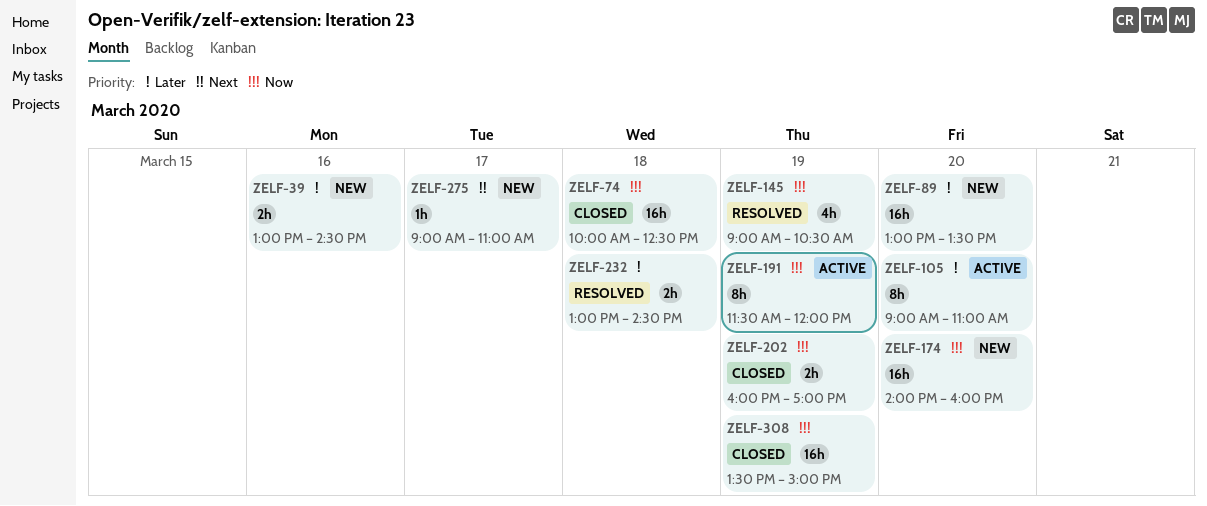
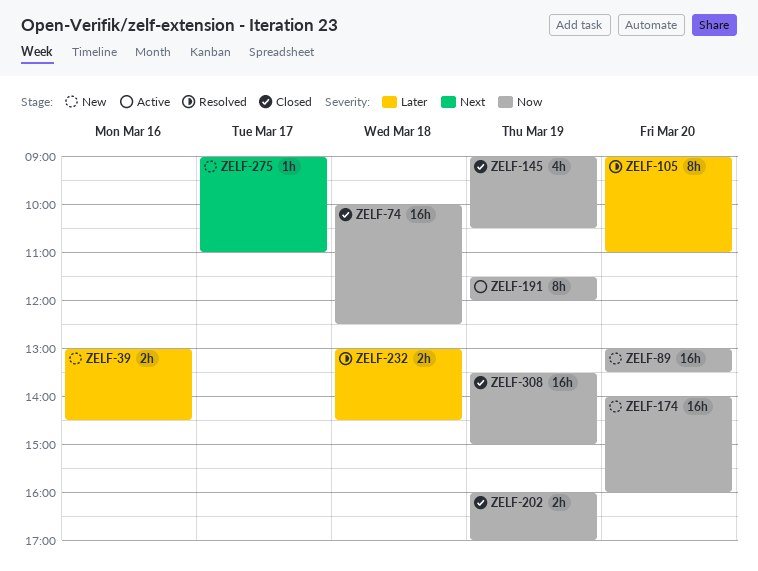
ZELF-89, priority: Later -> Now
ZELF-105, status: Active -> Resolved
ZELF-145, status: Resolved -> Closed

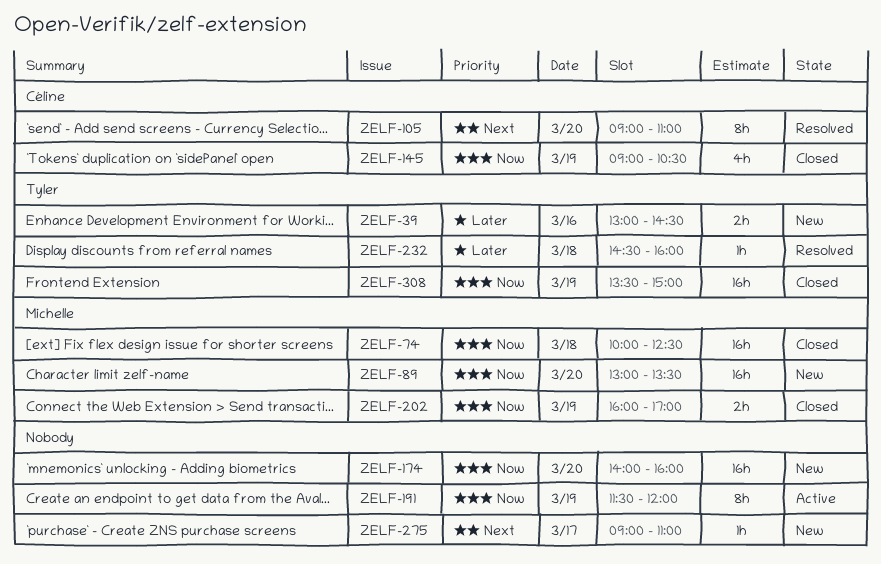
ZELF-105, priority: Later -> Next
ZELF-232, estimate: 2h -> 1h
ZELF-232, begins: 13:00 -> 14:30
ZELF-232, ends: 14:30 -> 16:00

